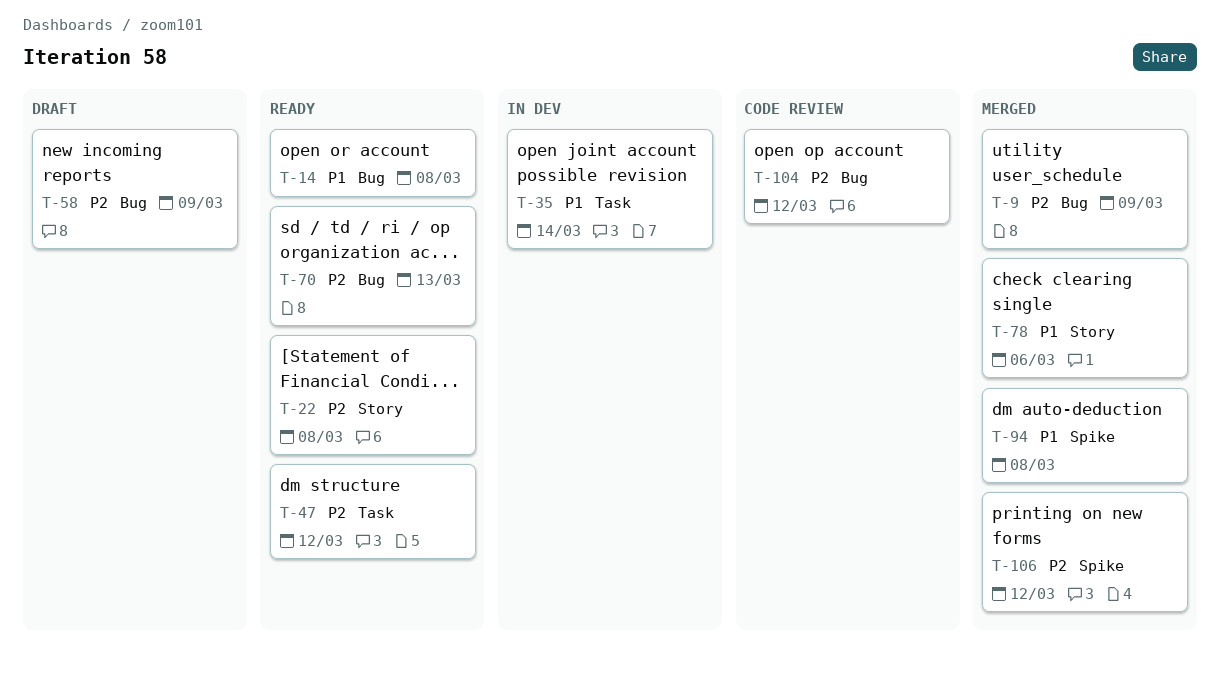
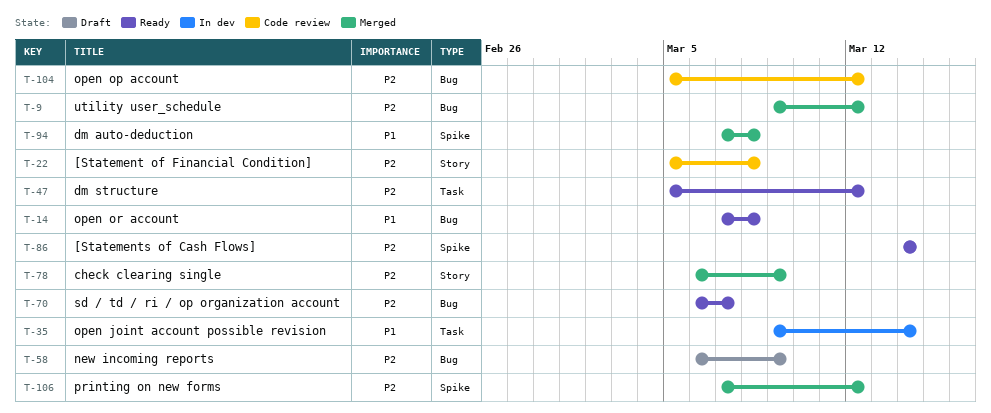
T-9, due: Mar 9 -> Mar 12
T-22, status: Ready -> Code review
T-70, due: Mar 13 -> Mar 7
T-78, priority: P1 -> P2
T-78, due: Mar 6 -> Mar 9
T-86: none -> present

